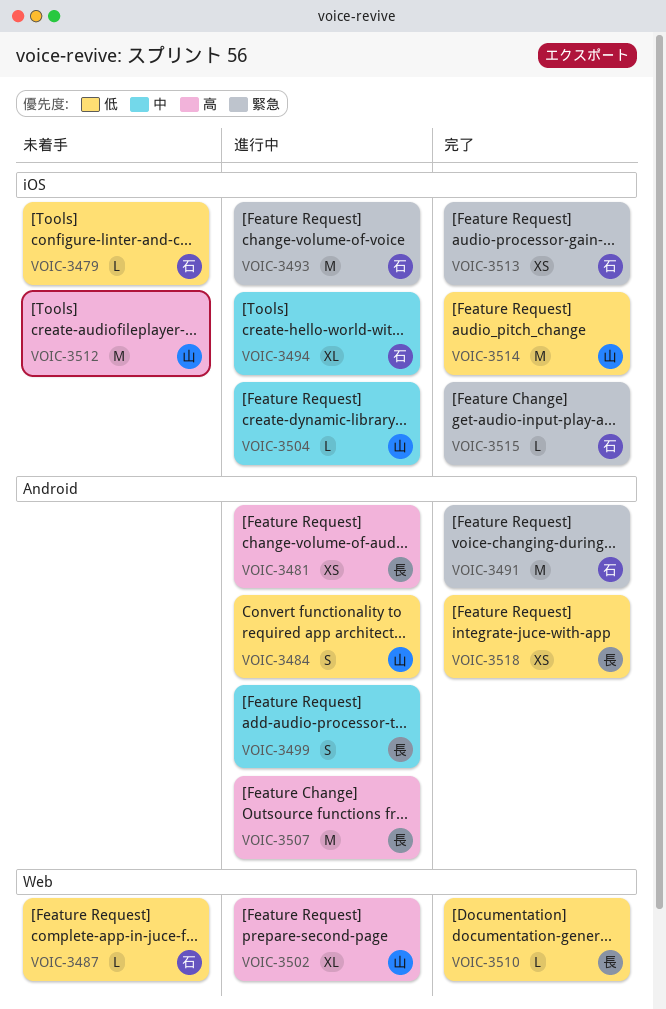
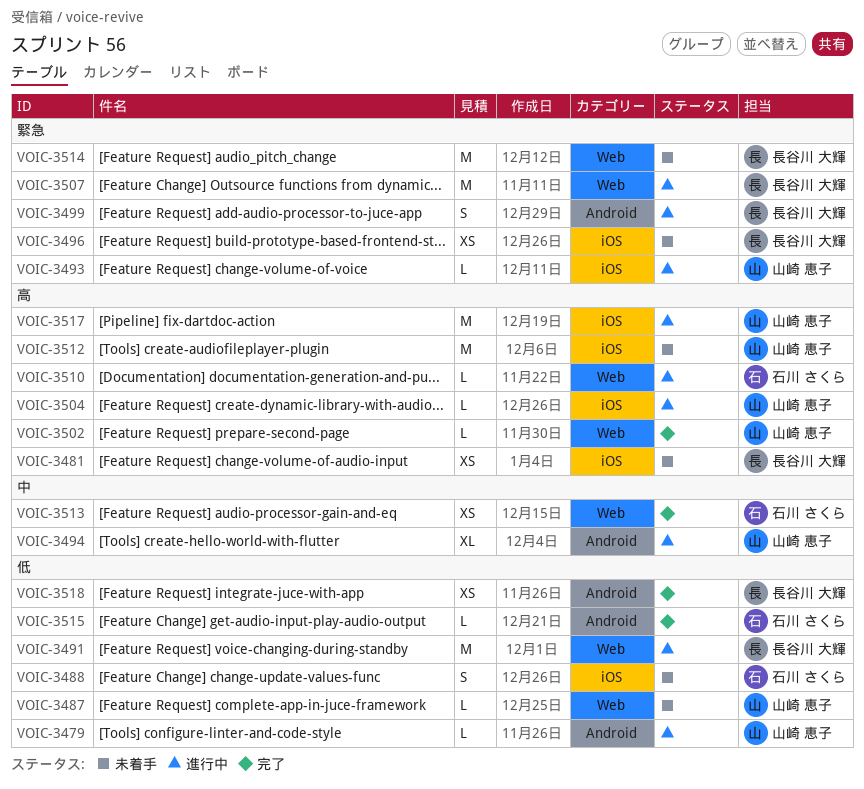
VOIC-3479, status: 未着手 -> 進行中
VOIC-3479, owner: 石川 さくら -> 山崎 恵子
VOIC-3479, label: iOS -> Android
VOIC-3481, status: 進行中 -> 未着手
VOIC-3481, label: Android -> iOS
VOIC-3484: present -> none
VOIC-3487, owner: 石川 さくら -> 山崎 恵子
VOIC-3488: none -> present
VOIC-3491, status: 完了 -> 進行中
VOIC-3491, owner: 石川 さくら -> 長谷川 大輝
VOIC-3491, priority: 緊急 -> 低
VOIC-3491, label: Android -> Web
VOIC-3493, owner: 石川 さくら -> 山崎 恵子
VOIC-3493, estimate: M -> L
VOIC-3494, owner: 石川 さくら -> 山崎 恵子
VOIC-3494, label: iOS -> Android
VOIC-3496: none -> present
VOIC-3499, priority: 中 -> 緊急
VOIC-3502, status: 進行中 -> 完了
VOIC-3502, estimate: XL -> L
VOIC-3504, priority: 中 -> 高
VOIC-3507, priority: 高 -> 緊急
VOIC-3507, label: Android -> Web
VOIC-3510, status: 完了 -> 進行中
VOIC-3510, owner: 長谷川 大輝 -> 石川 さくら
VOIC-3510, priority: 低 -> 高
VOIC-3513, priority: 緊急 -> 中
VOIC-3513, label: iOS -> Web
VOIC-3514, status: 完了 -> 未着手
VOIC-3514, owner: 山崎 恵子 -> 長谷川 大輝
VOIC-3514, priority: 低 -> 緊急
VOIC-3514, label: iOS -> Web
VOIC-3515, priority: 緊急 -> 低
VOIC-3515, label: iOS -> Android
VOIC-3517: none -> present

